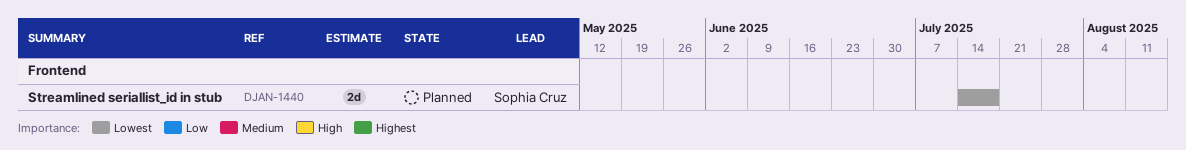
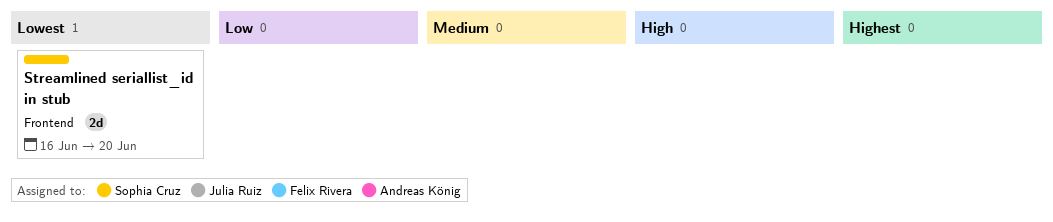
Streamlined seriallist_id in stub, start: Jul 14 -> Jun 16
Streamlined seriallist_id in stub, due: Jul 18 -> Jun 20

